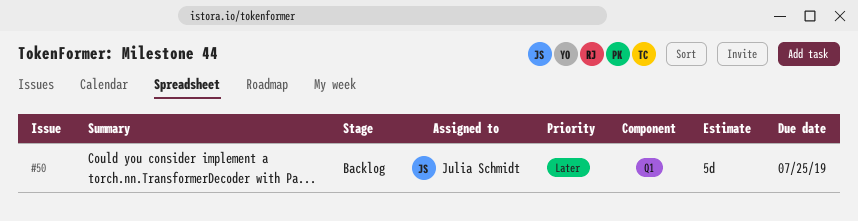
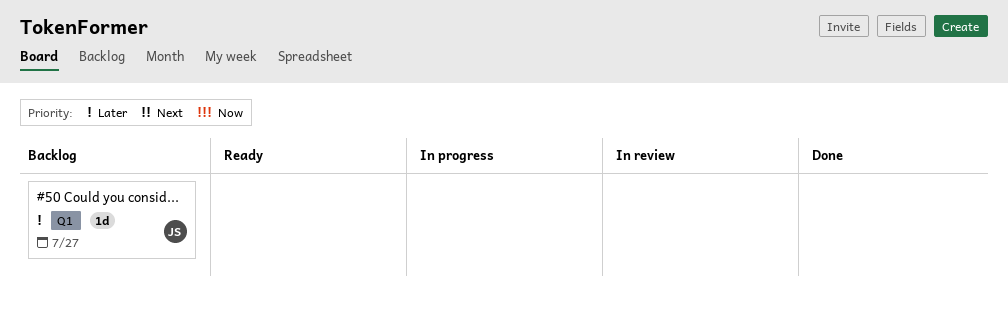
#50, estimate: 5d -> 1d
#50, due: Jul 25 -> Jul 27

